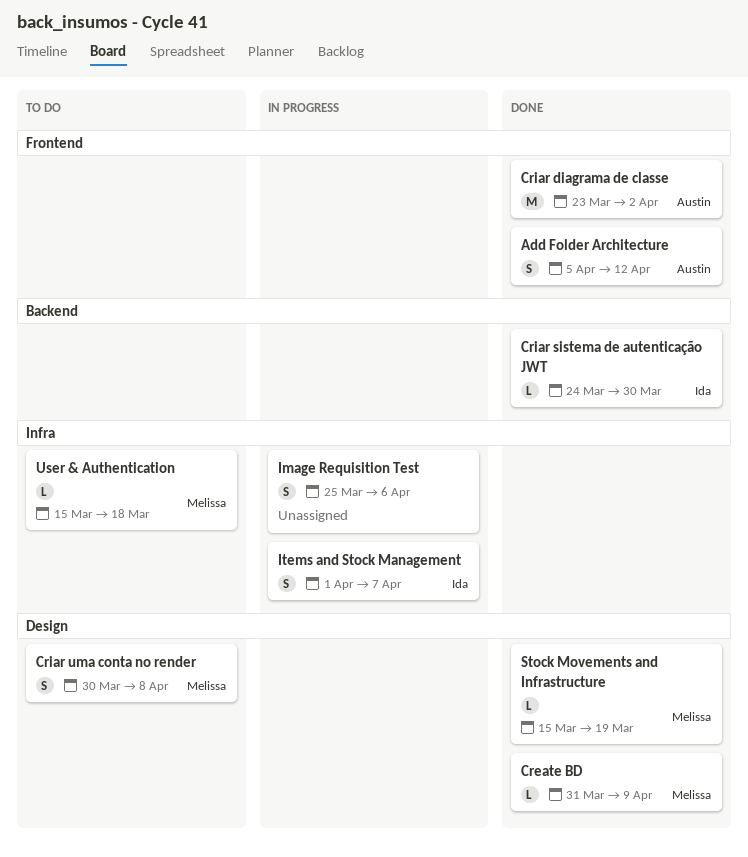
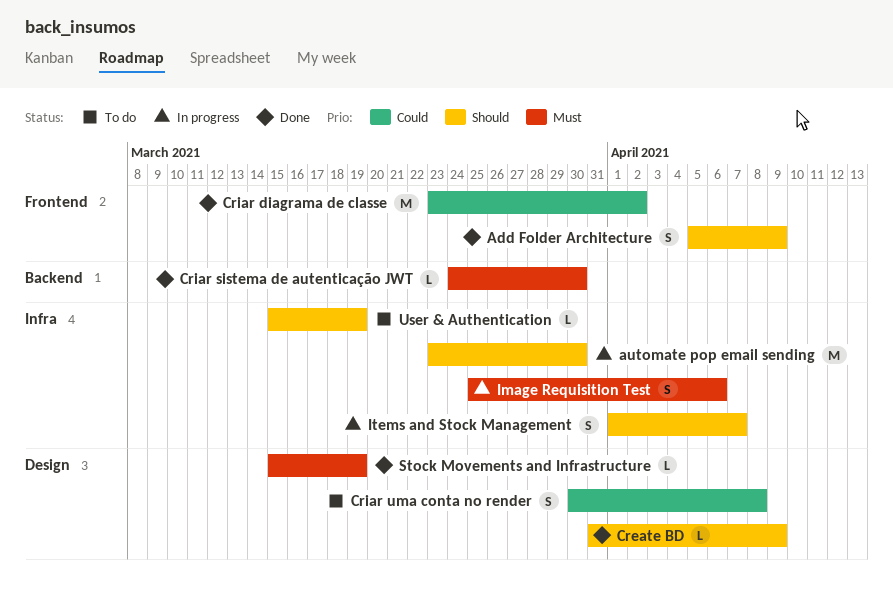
Add Folder Architecture, due: Apr 12 -> Apr 9
automate pop email sending: none -> present
User & Authentication, due: Mar 18 -> Mar 19

